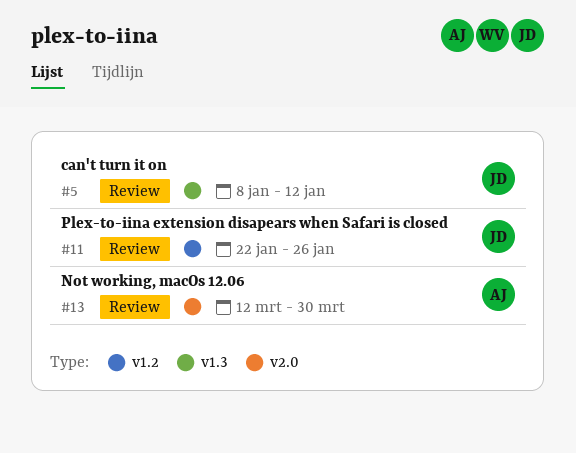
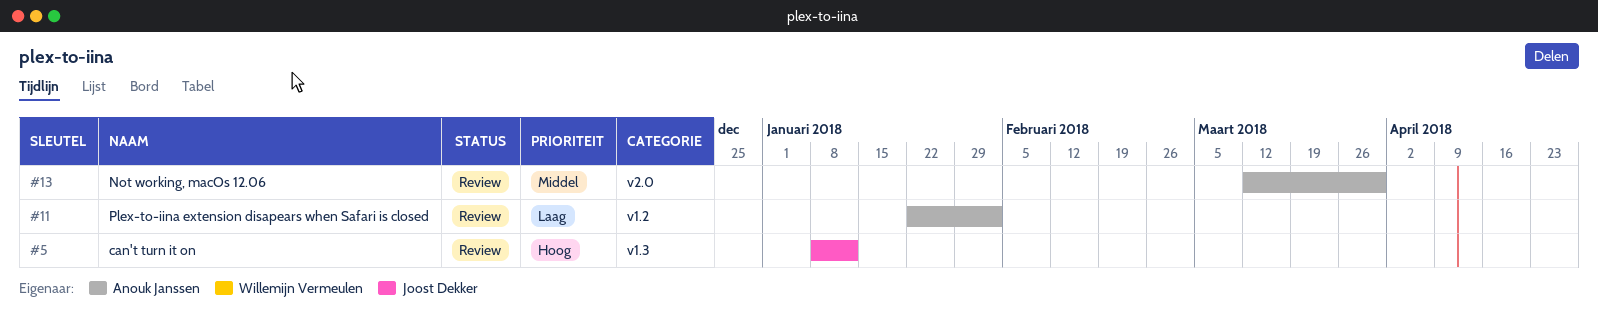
#11, owner: Joost Dekker -> Anouk Janssen
#11, due: Jan 26 -> Feb 2

